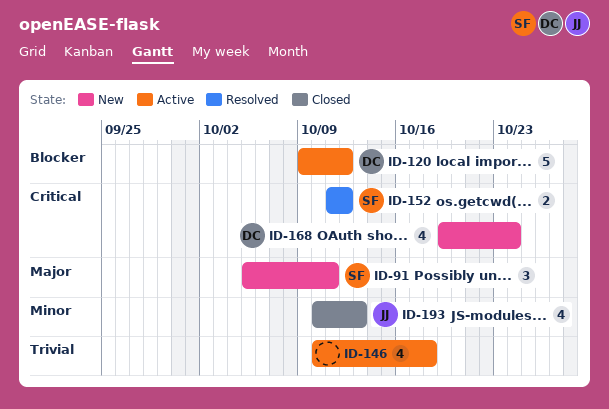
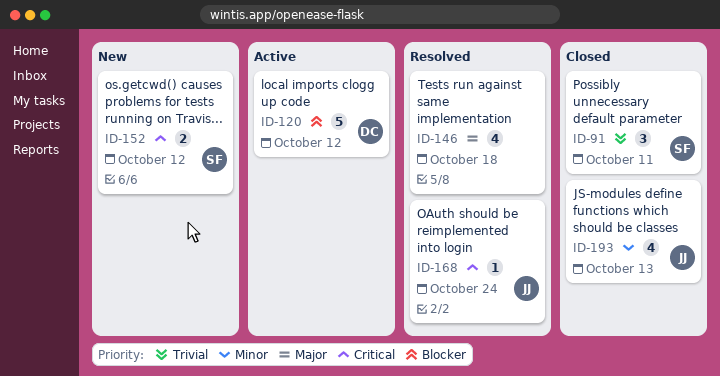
ID-91, status: New -> Closed
ID-91, priority: Major -> Trivial
ID-146, status: Active -> Resolved
ID-146, priority: Trivial -> Major
ID-152, status: Resolved -> New
ID-168, status: New -> Resolved
ID-168, owner: DC -> JJ
ID-168, estimate: 4 -> 1

